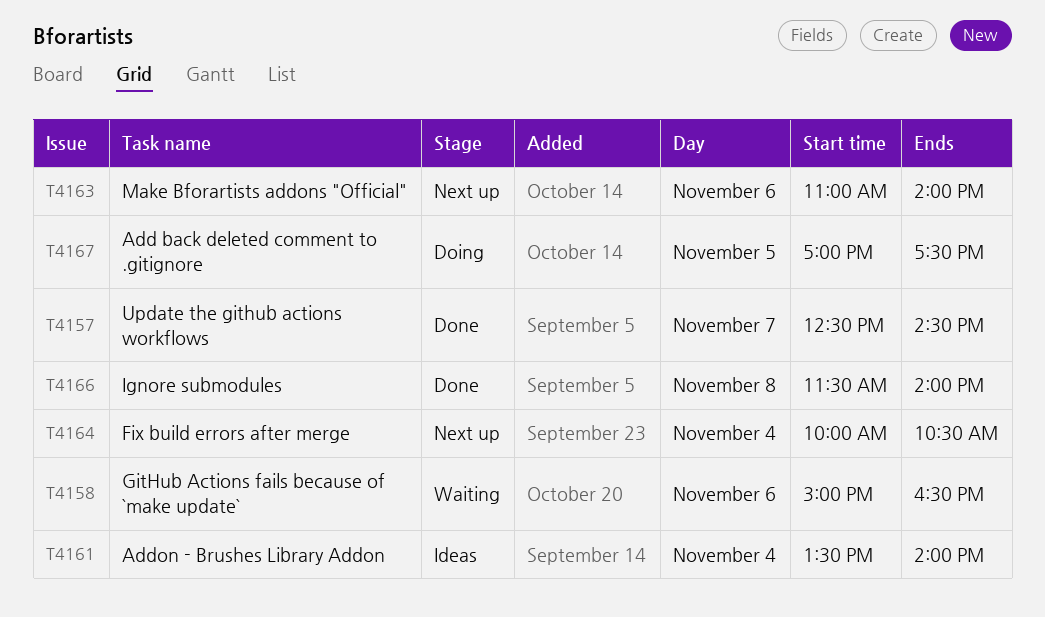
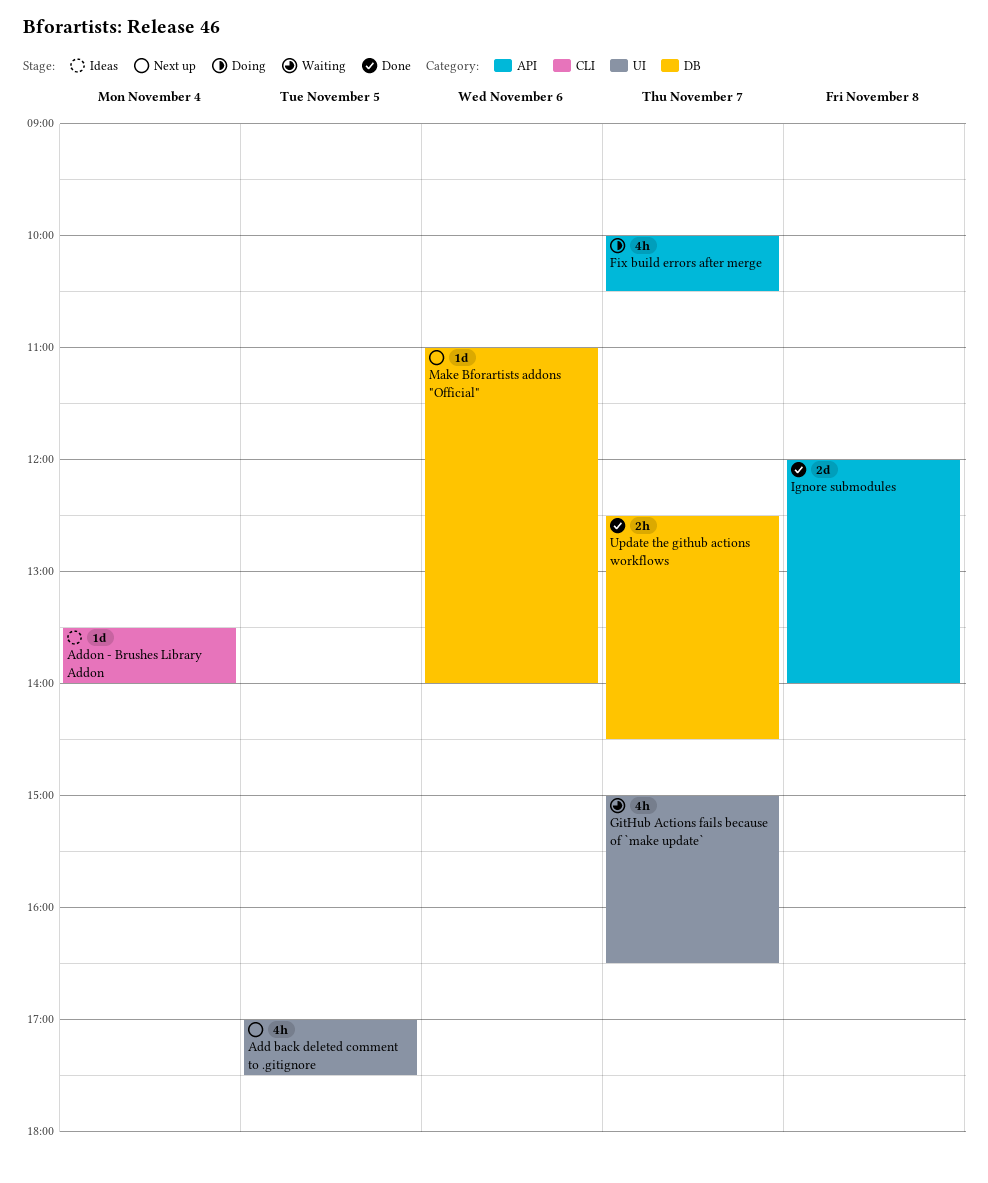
Add back deleted comment to .gitignore, status: Doing -> Next up
Fix build errors after merge, status: Next up -> Doing
Fix build errors after merge, day: Nov 4 -> Nov 7
GitHub Actions fails because of `make update`, day: Nov 6 -> Nov 7
Ignore submodules, begins: 11:30 -> 12:00

